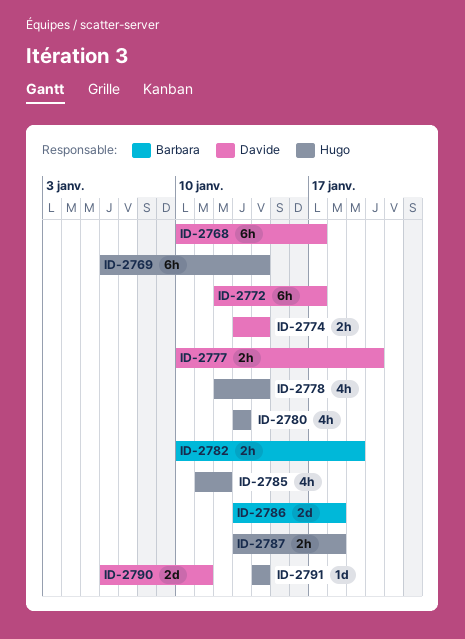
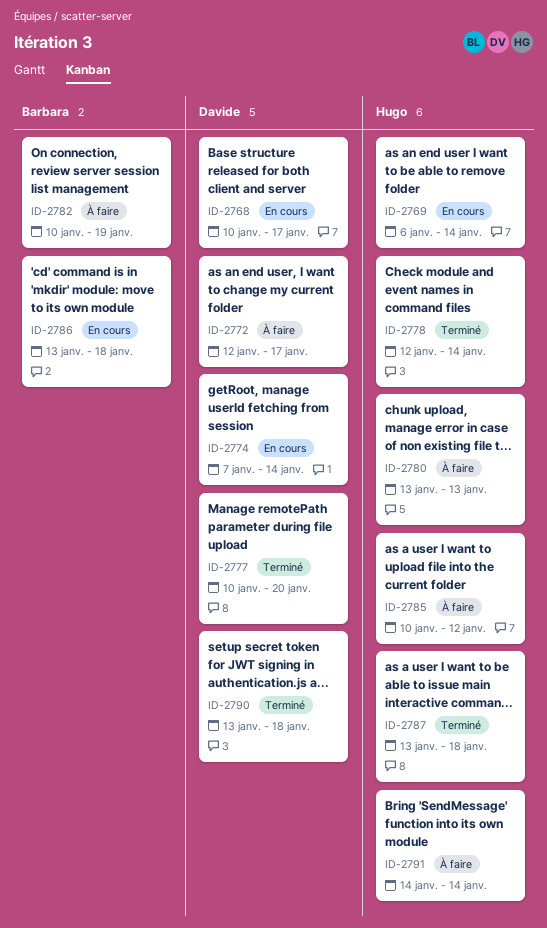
ID-2774, start: Jan 13 -> Jan 7
ID-2785, start: Jan 11 -> Jan 10
ID-2790, start: Jan 6 -> Jan 13
ID-2790, due: Jan 11 -> Jan 18

